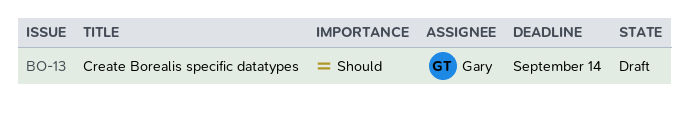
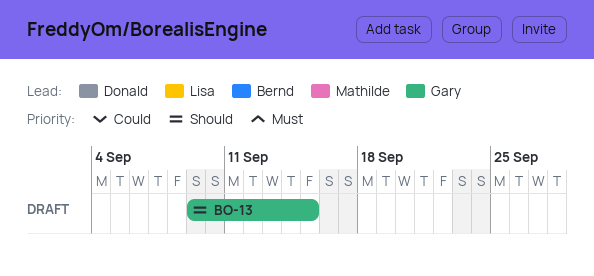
BO-13, due: Sep 14 -> Sep 15

